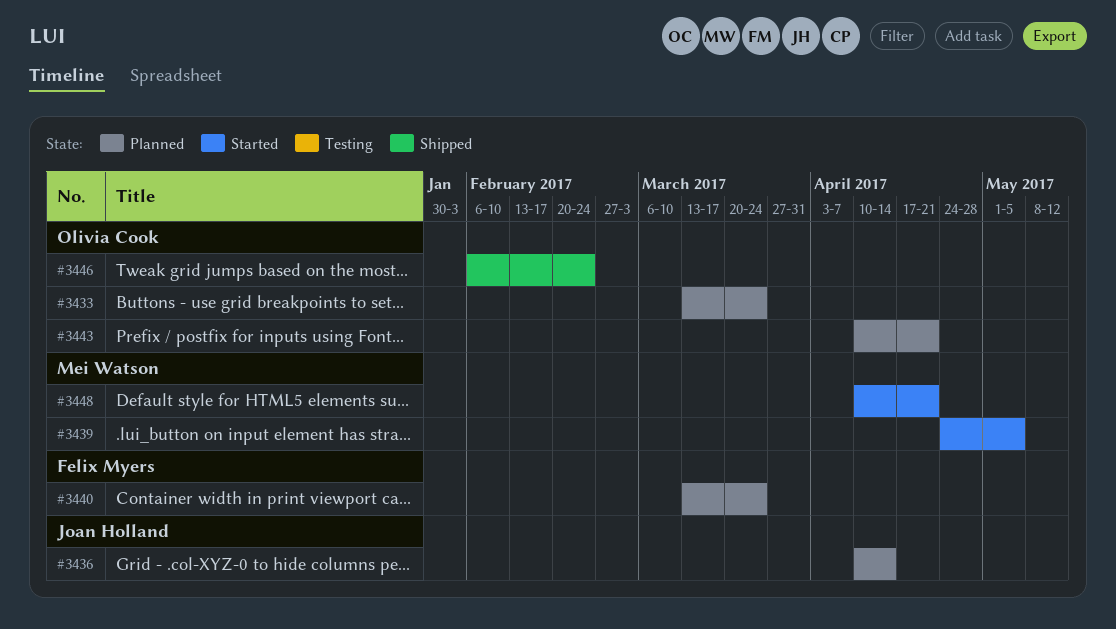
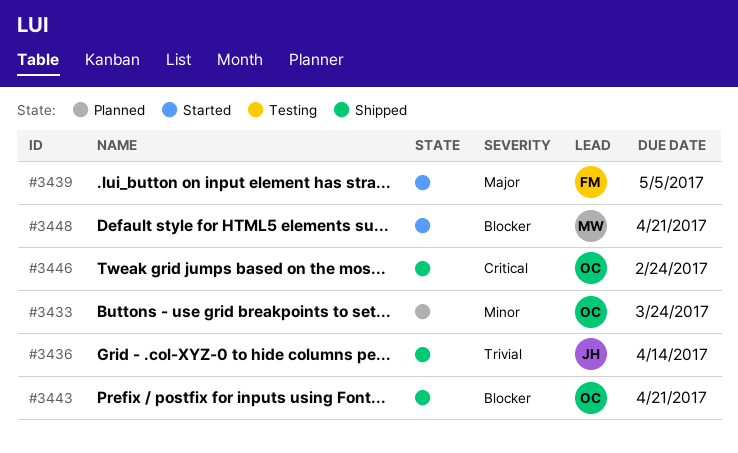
#3436, status: Planned -> Shipped
#3439, owner: Mei Watson -> Felix Myers
#3440: present -> none
#3443, status: Planned -> Shipped

